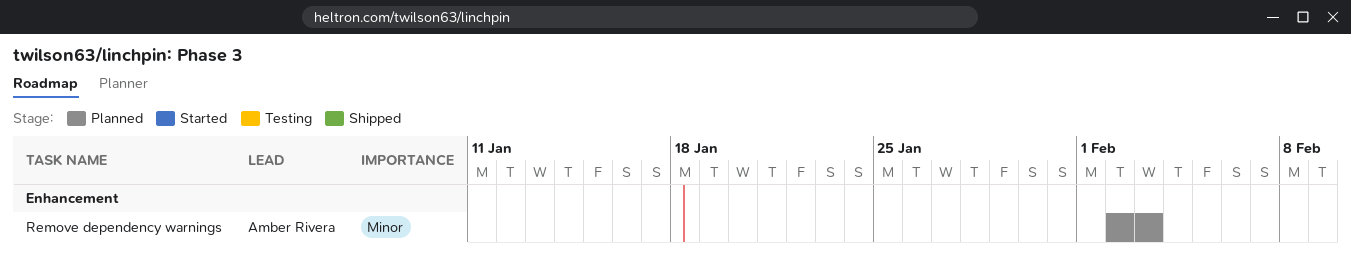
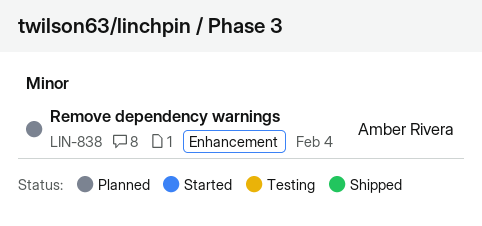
Remove dependency warnings, due: Feb 3 -> Feb 4

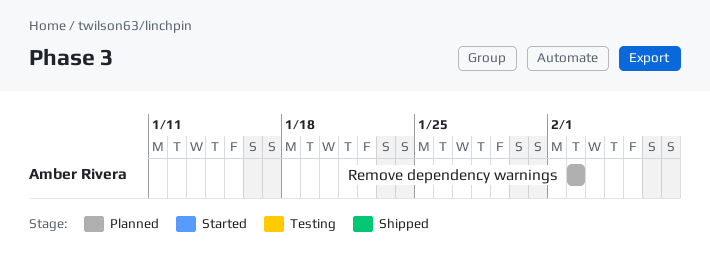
Remove dependency warnings, due: Feb 4 -> Feb 2

